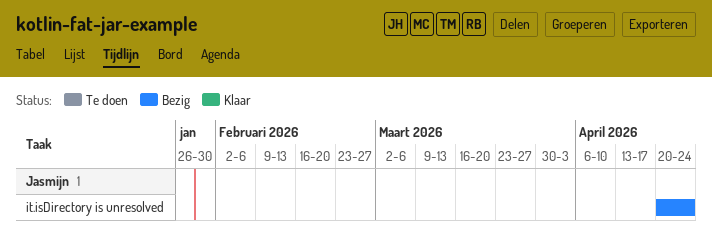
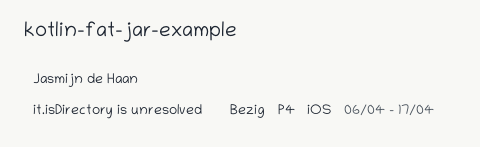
it.isDirectory is unresolved, start: Apr 20 -> Apr 6
it.isDirectory is unresolved, due: Apr 24 -> Apr 17

